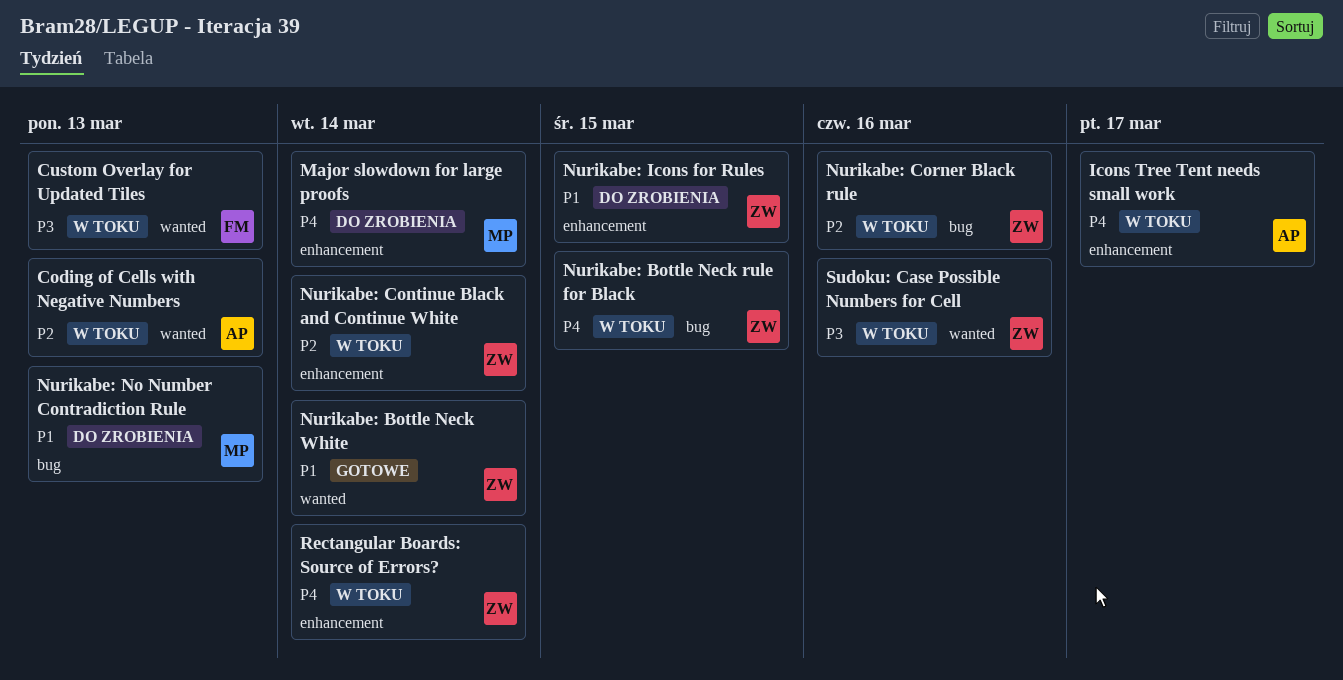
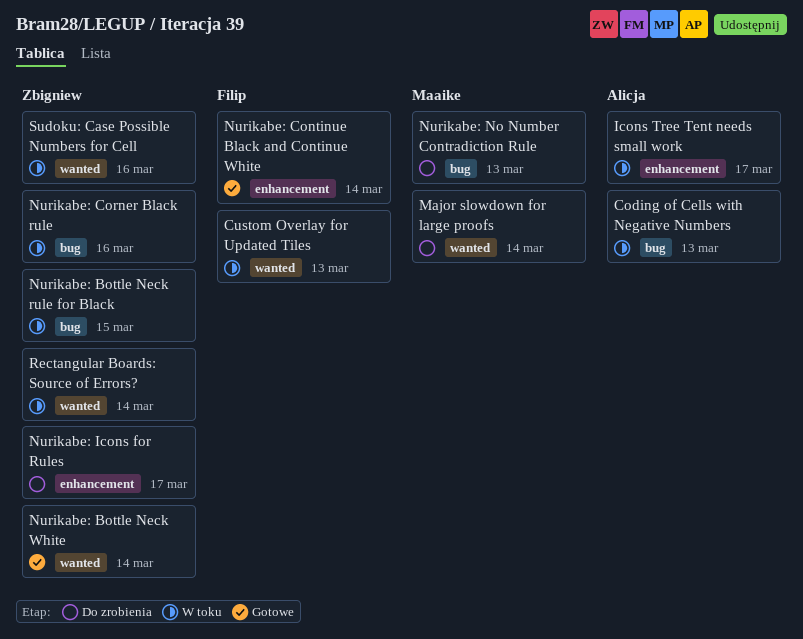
Coding of Cells with Negative Numbers, label: wanted -> bug
Major slowdown for large proofs, label: enhancement -> wanted
Nurikabe: Continue Black and Continue White, status: W toku -> Gotowe
Nurikabe: Continue Black and Continue White, owner: Zbigniew -> Filip
Nurikabe: Icons for Rules, due: Mar 15 -> Mar 17
Rectangular Boards: Source of Errors?, label: enhancement -> wanted

